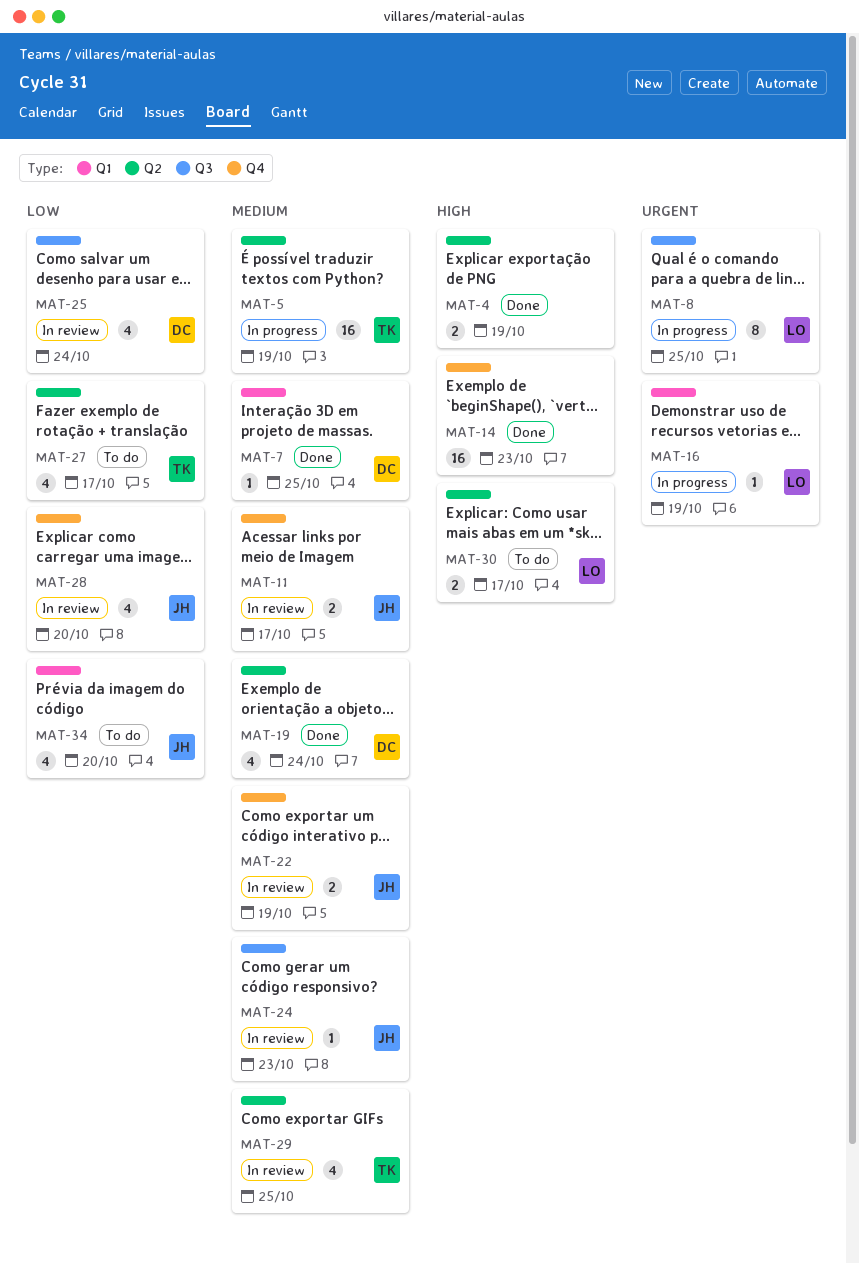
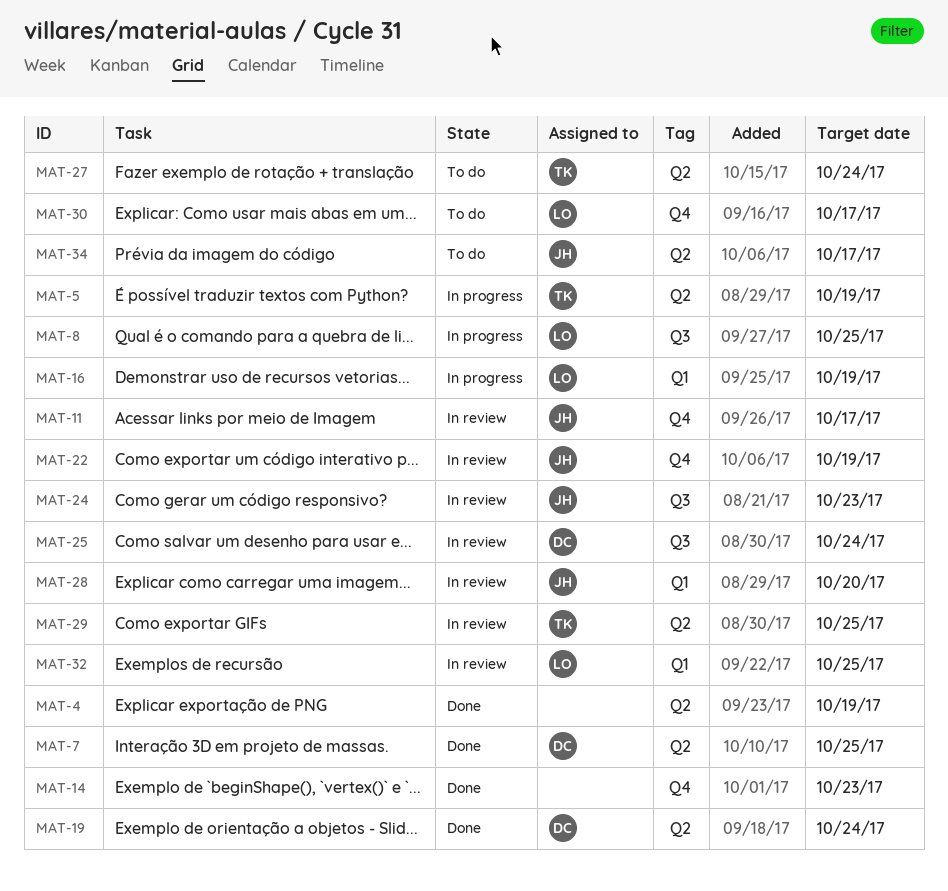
MAT-7, label: Q1 -> Q2
MAT-27, due: Oct 17 -> Oct 24
MAT-28, label: Q4 -> Q1
MAT-30, label: Q2 -> Q4
MAT-32: none -> present
MAT-34, label: Q1 -> Q2
MAT-34, due: Oct 20 -> Oct 17

